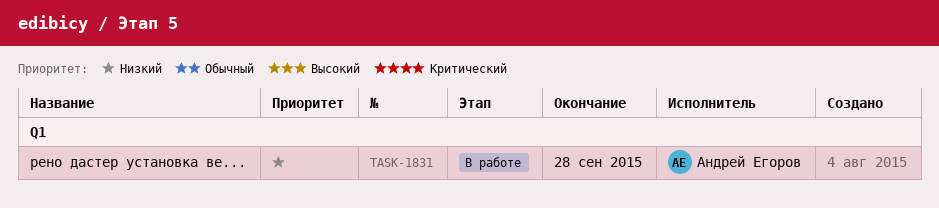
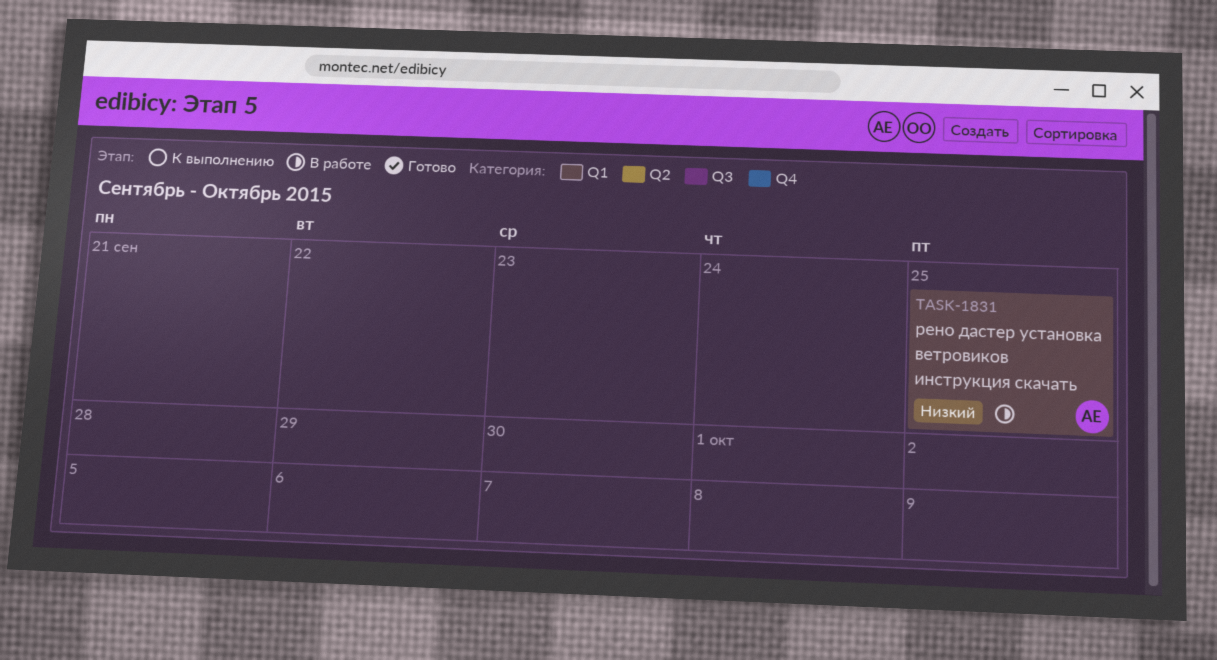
TASK-1831, due: Sep 28 -> Sep 25

